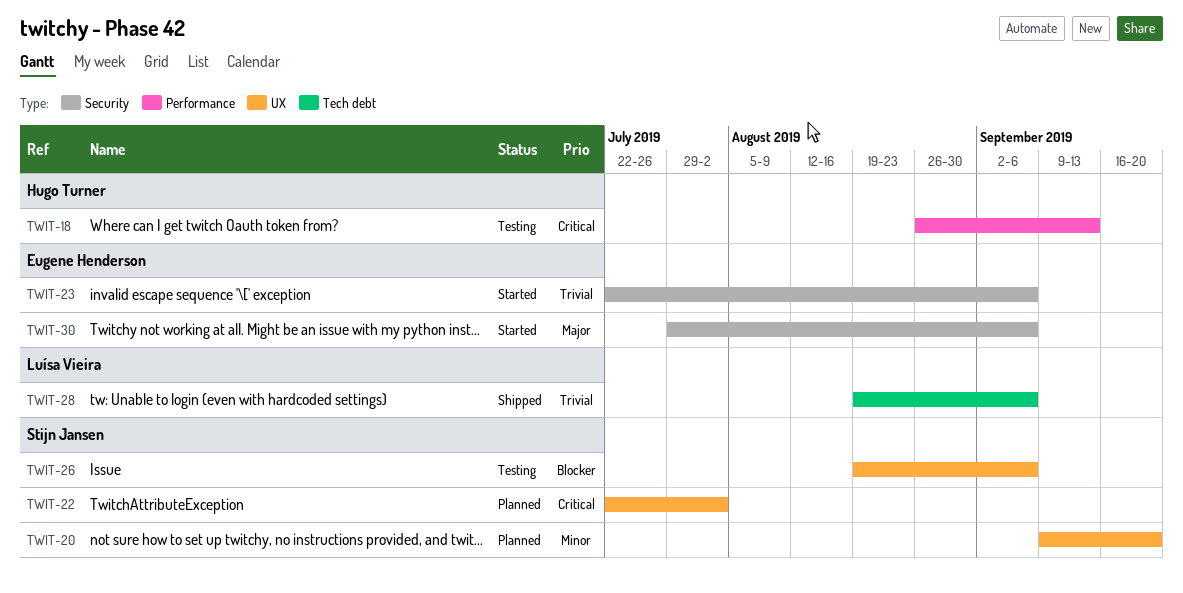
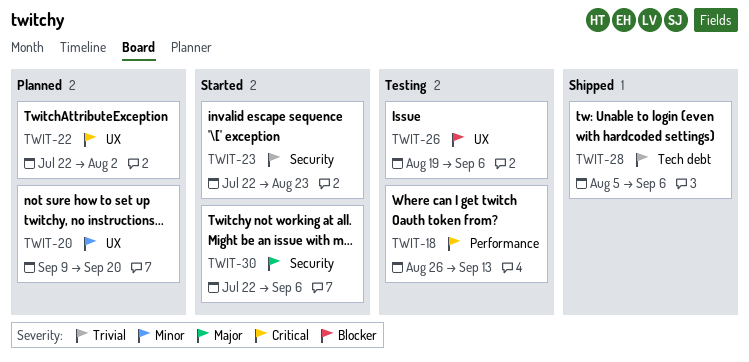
TWIT-23, due: Sep 6 -> Aug 23
TWIT-28, start: Aug 19 -> Aug 5
TWIT-30, start: Jul 29 -> Jul 22

